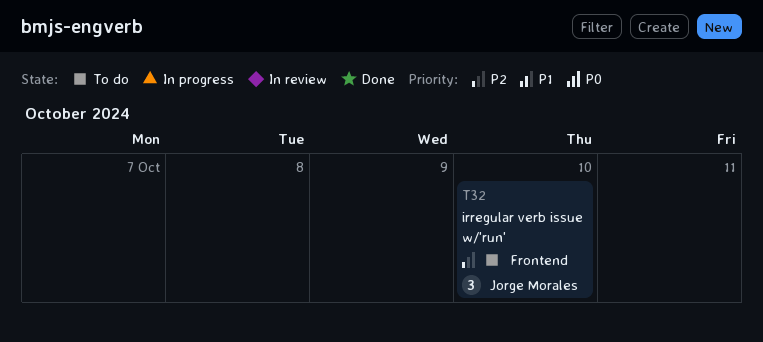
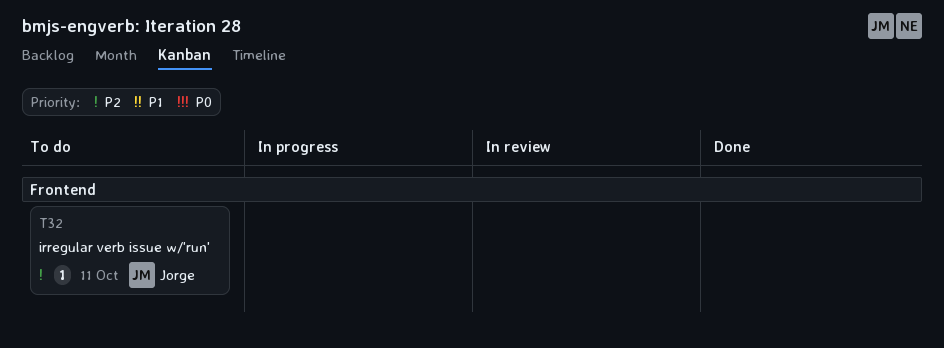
T32, estimate: 3 -> 1
T32, due: Oct 10 -> Oct 11

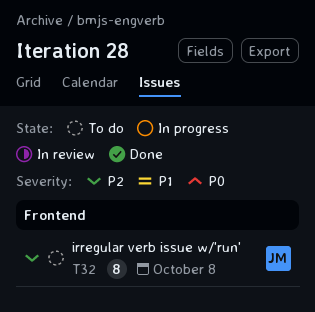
T32, estimate: 1 -> 8
T32, due: Oct 11 -> Oct 8

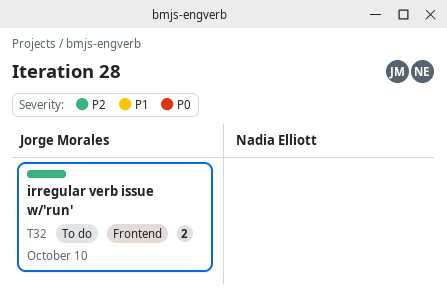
T32, estimate: 8 -> 2
T32, due: Oct 8 -> Oct 10

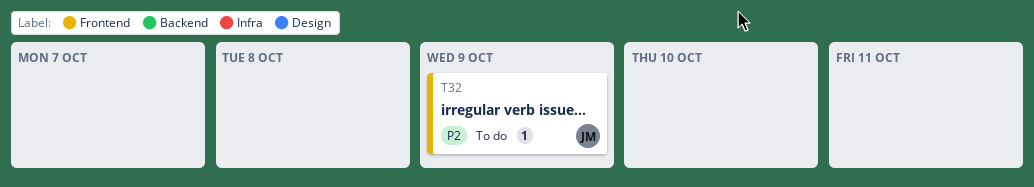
T32, estimate: 2 -> 1
T32, due: Oct 10 -> Oct 9

